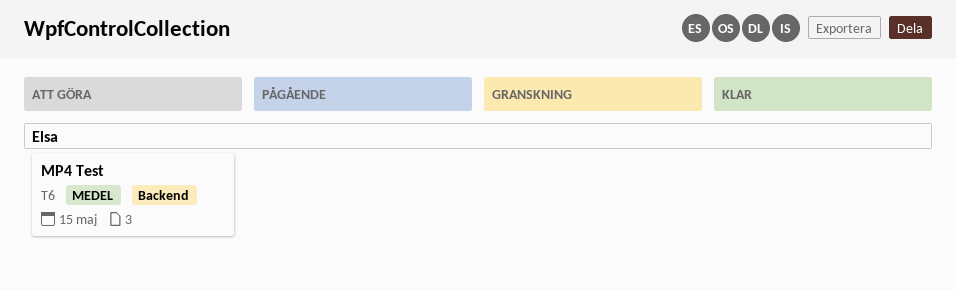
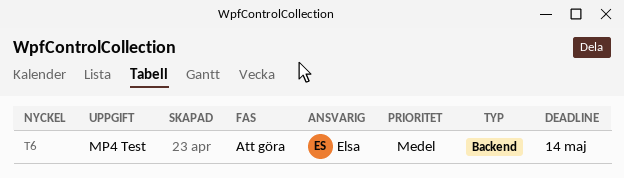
T6, due: May 15 -> May 14

